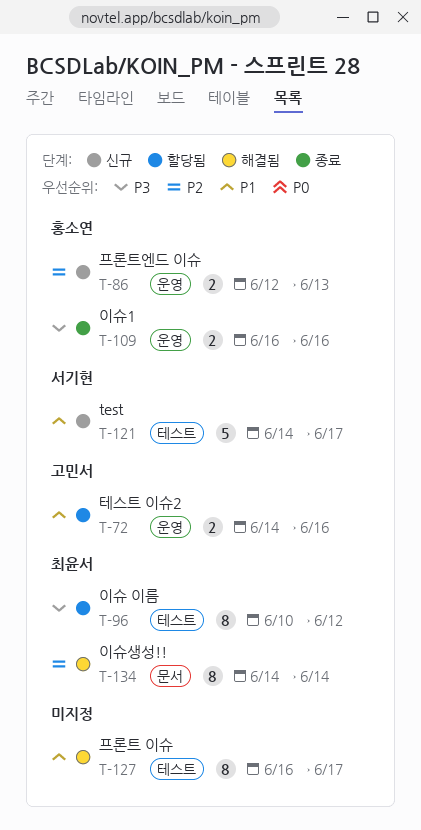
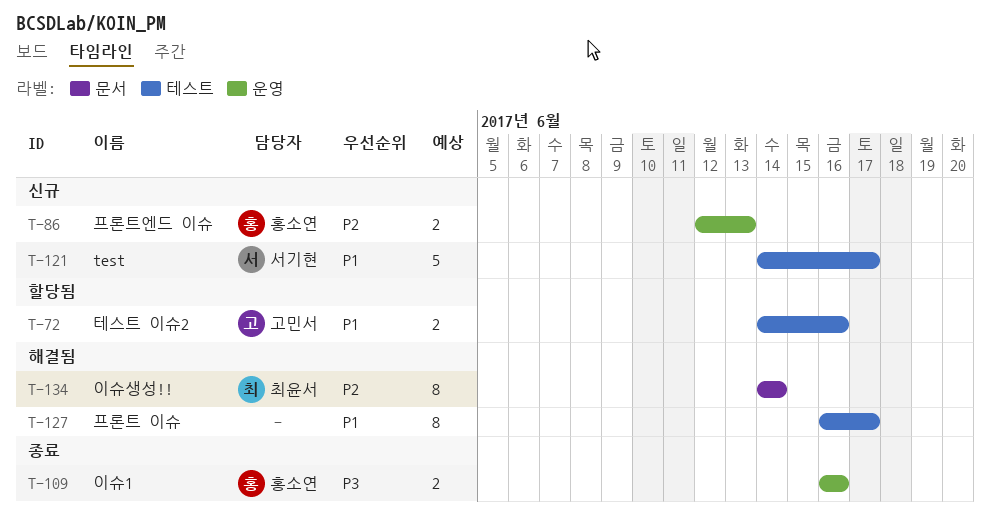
T-72, label: 운영 -> 테스트
T-96: present -> none

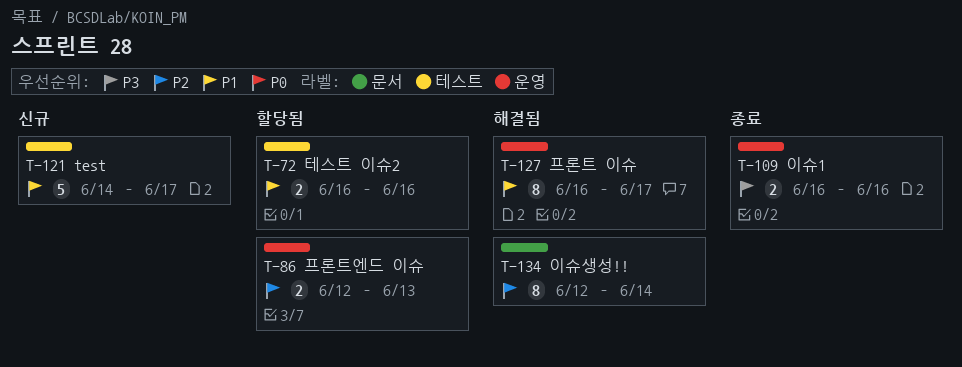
T-72, start: Jun 14 -> Jun 16
T-86, status: 신규 -> 할당됨
T-127, label: 테스트 -> 운영
T-134, start: Jun 14 -> Jun 12

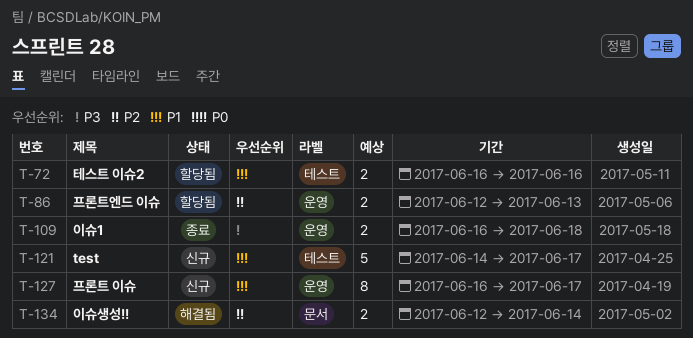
T-109, due: Jun 16 -> Jun 18
T-127, status: 해결됨 -> 신규
T-134, estimate: 8 -> 2

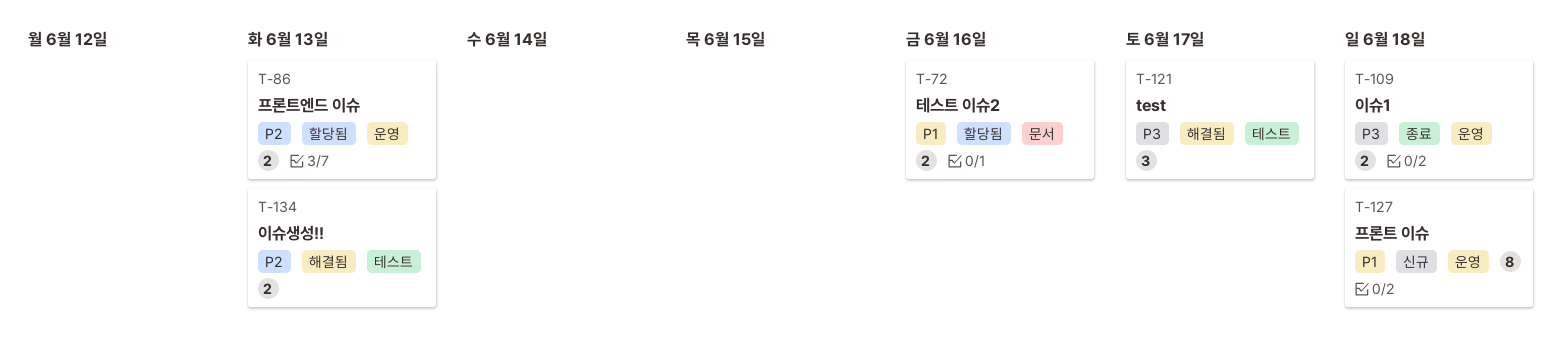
T-72, label: 테스트 -> 문서
T-121, status: 신규 -> 해결됨
T-121, priority: P1 -> P3
T-121, estimate: 5 -> 3
T-127, due: Jun 17 -> Jun 18
T-134, label: 문서 -> 테스트
T-134, due: Jun 14 -> Jun 13

